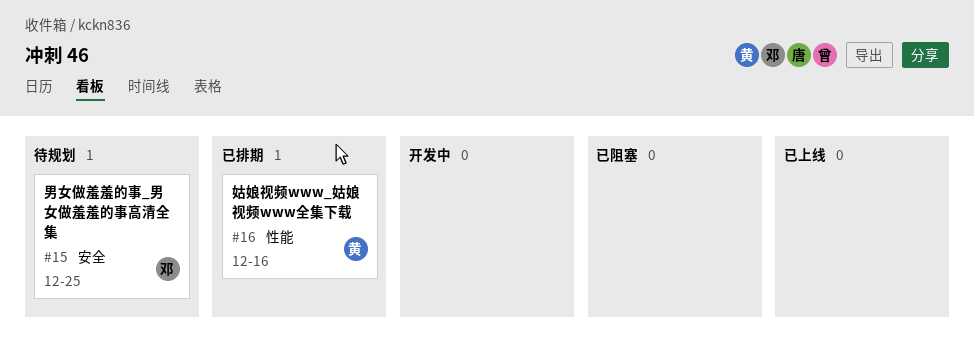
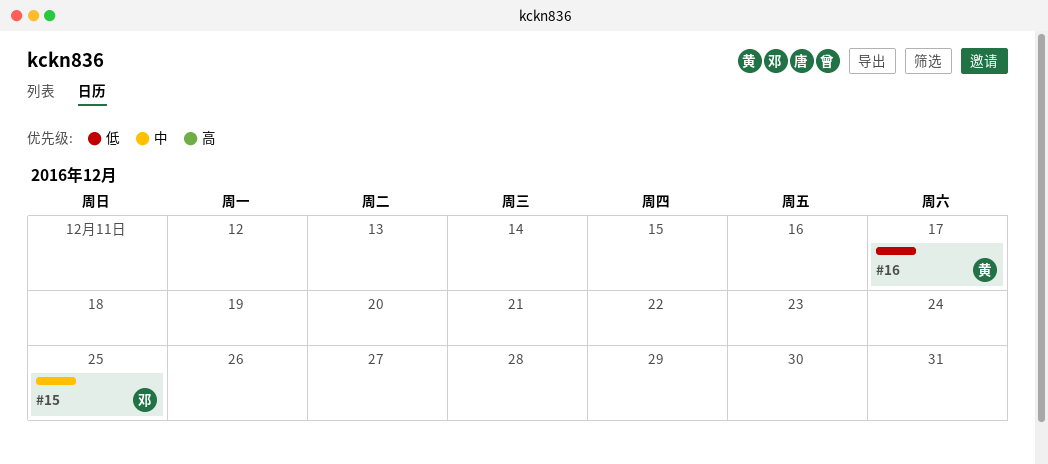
#16, due: Dec 16 -> Dec 17

